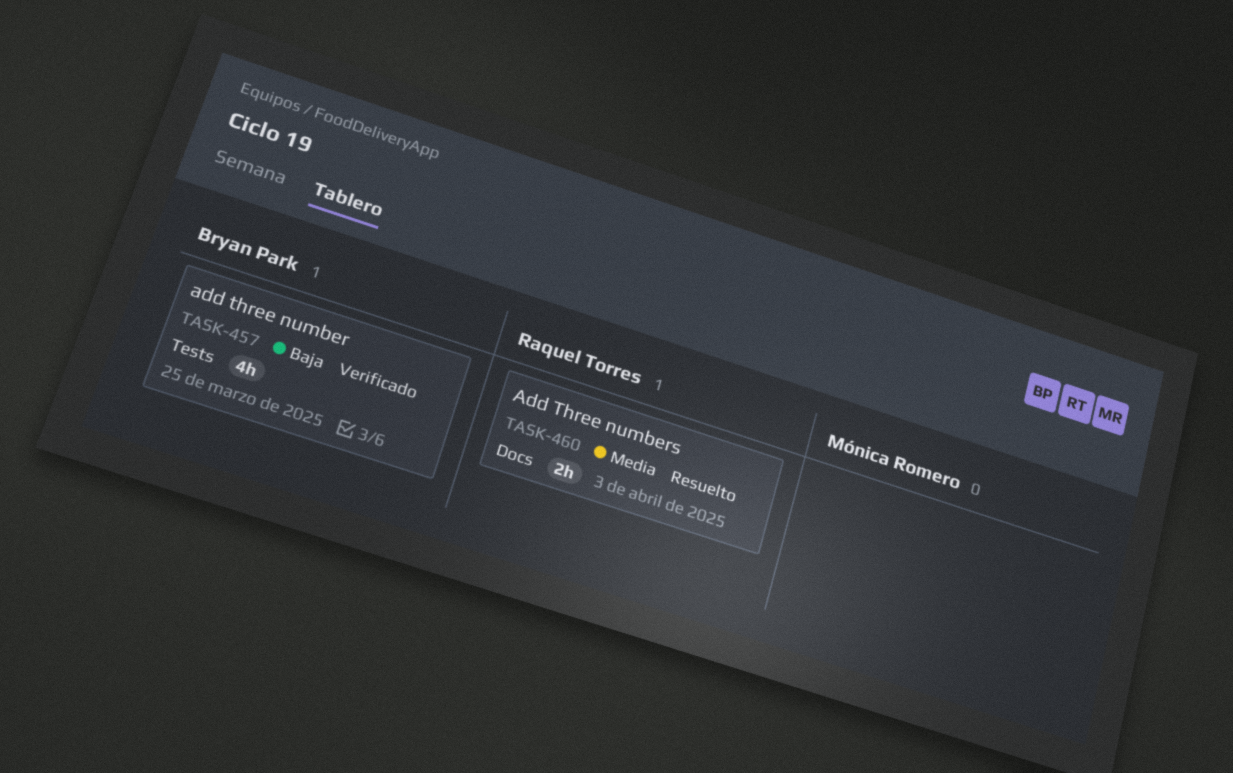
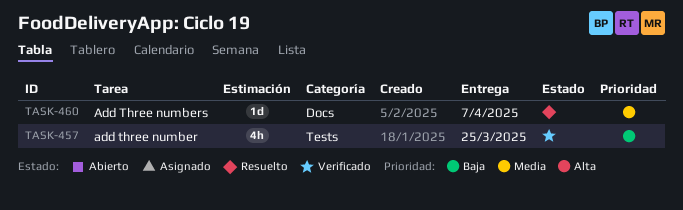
TASK-460, estimate: 2h -> 1d
TASK-460, due: Apr 3 -> Apr 7

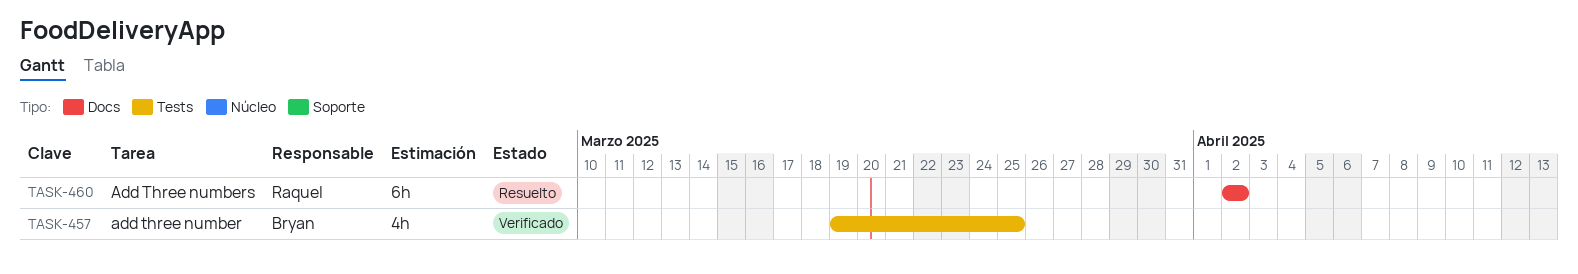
TASK-460, estimate: 1d -> 6h
TASK-460, due: Apr 7 -> Apr 2

